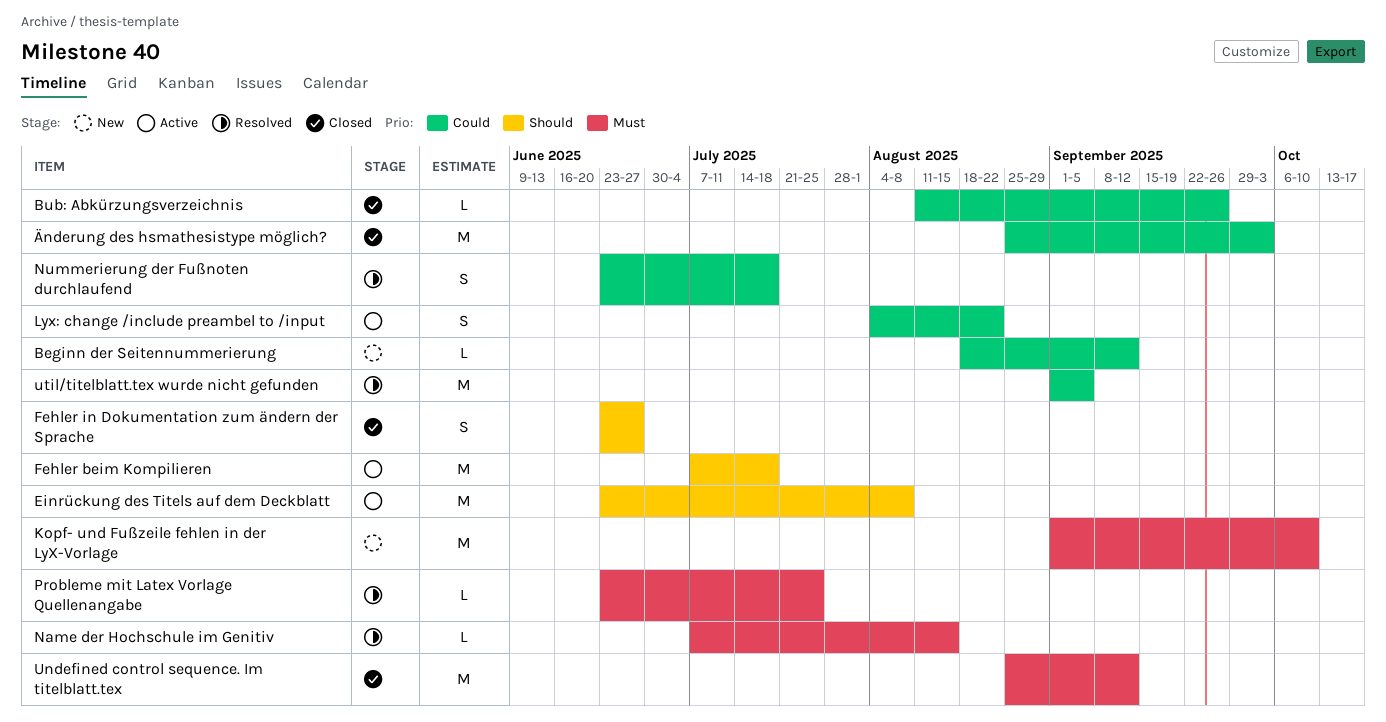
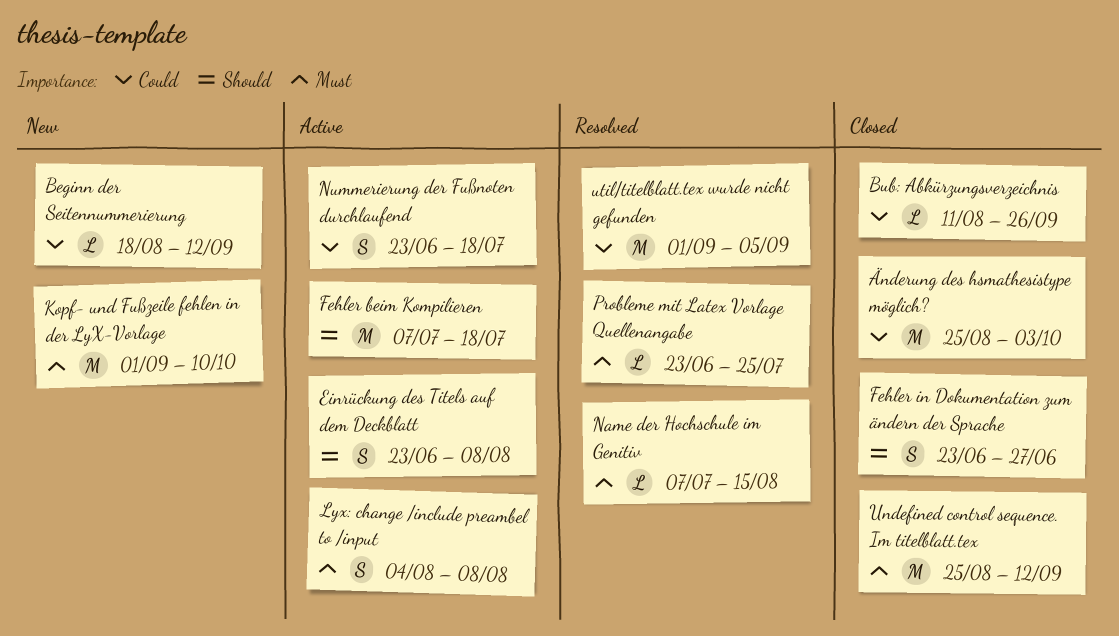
Einrückung des Titels auf dem Deckblatt, estimate: M -> S
Lyx: change /include preambel to /input, priority: Could -> Must
Lyx: change /include preambel to /input, due: Aug 22 -> Aug 8
Nummerierung der Fußnoten durchlaufend, status: Resolved -> Active

